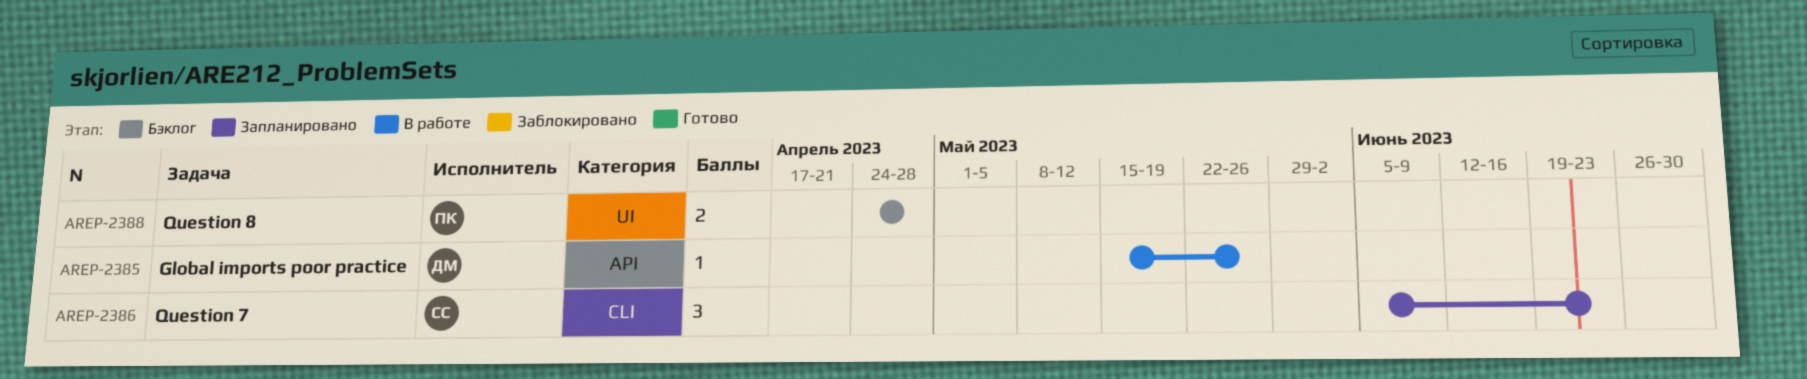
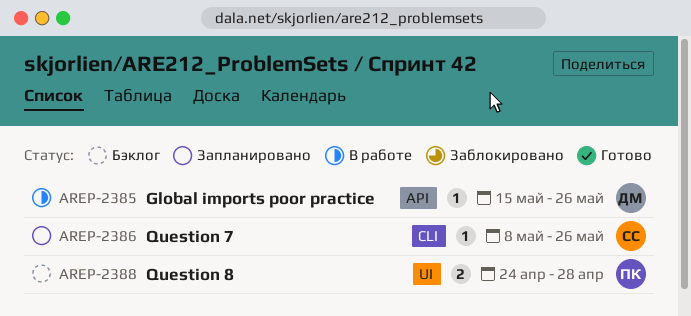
AREP-2386, estimate: 3 -> 1
AREP-2386, start: Jun 5 -> May 8
AREP-2386, due: Jun 23 -> May 26

